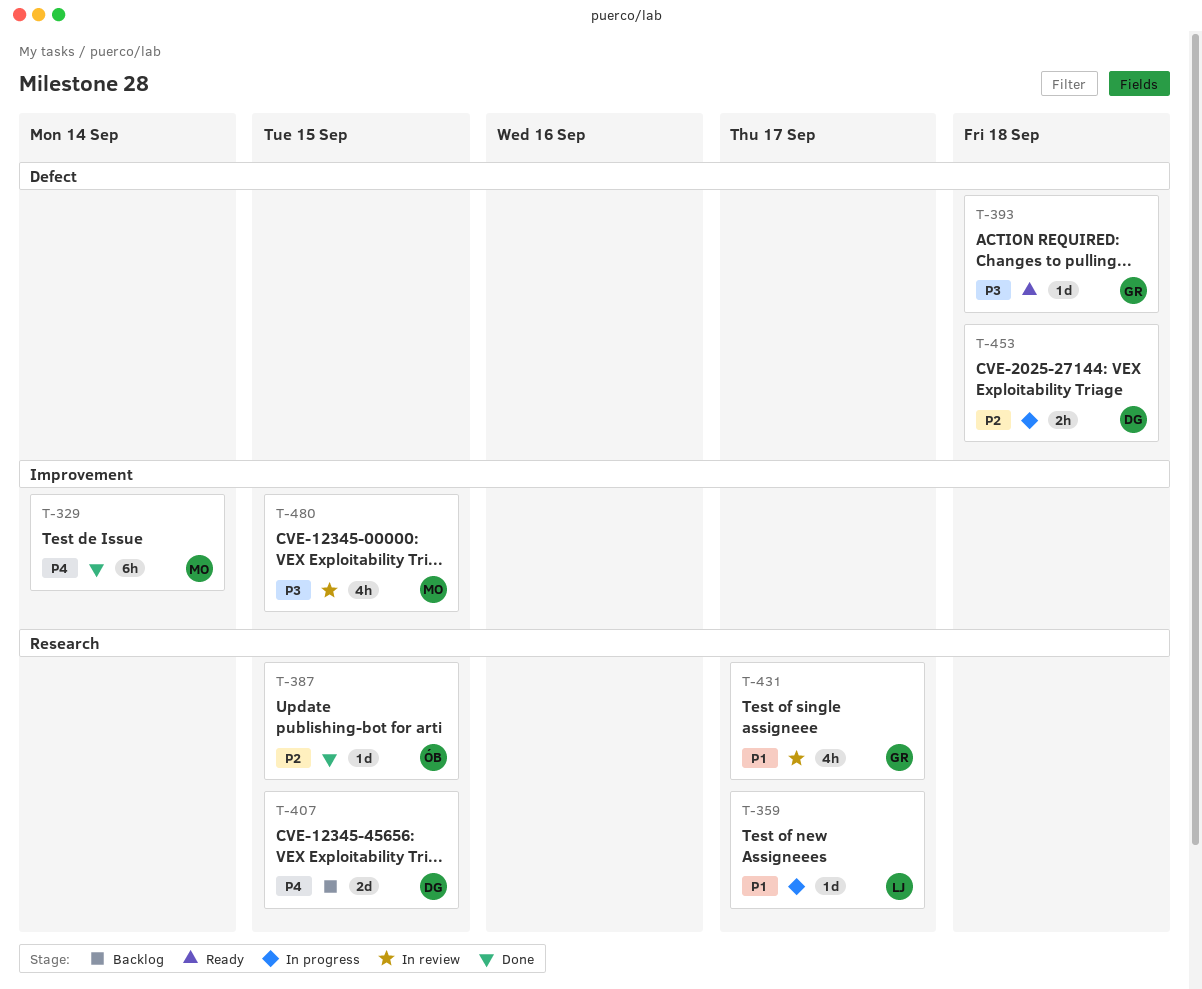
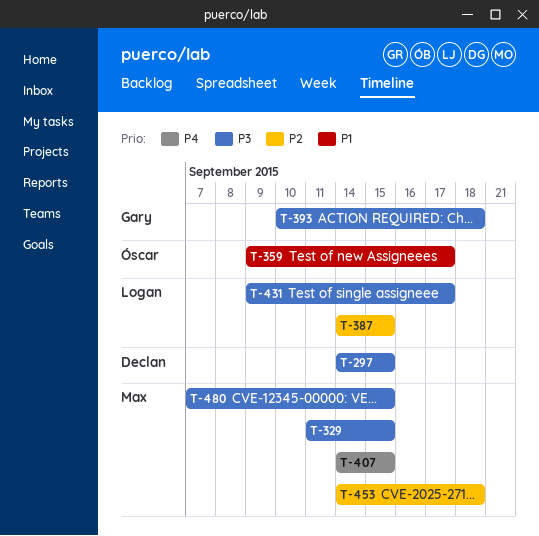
T-297: none -> present
T-329, priority: P4 -> P3
T-329, due: Sep 14 -> Sep 15
T-359, owner: Logan -> Óscar
T-387, owner: Óscar -> Logan
T-407, owner: Declan -> Max
T-431, owner: Gary -> Logan
T-431, priority: P1 -> P3
T-453, owner: Declan -> Max

